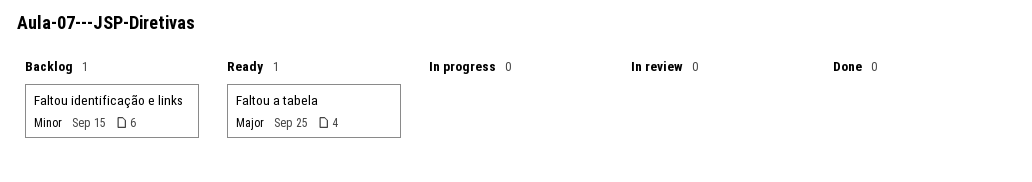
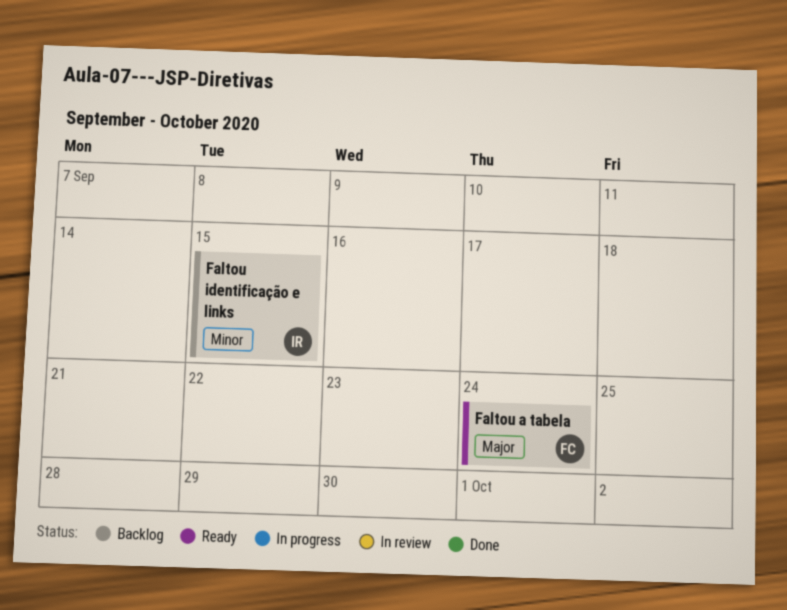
Faltou a tabela, due: Sep 25 -> Sep 24

